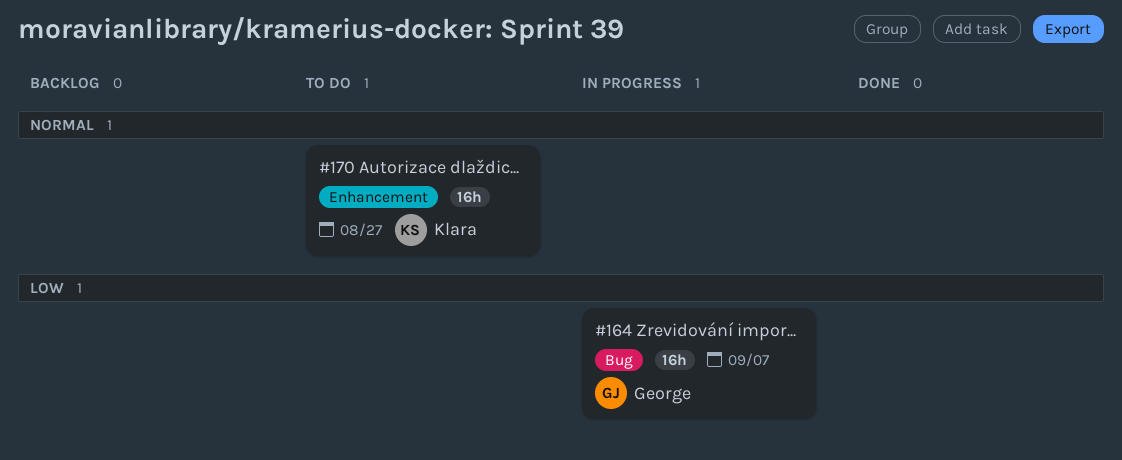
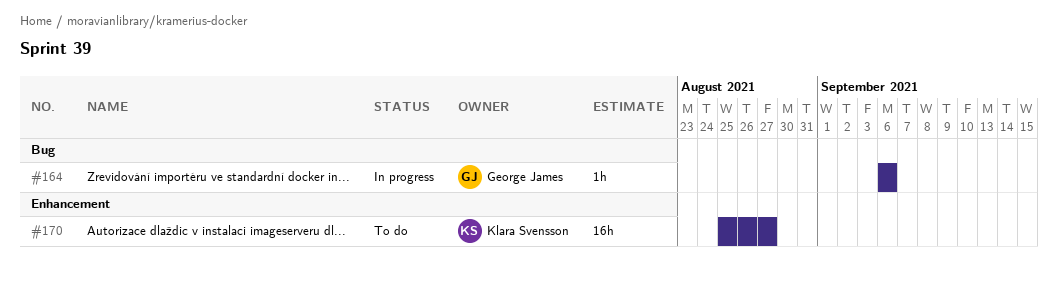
#164, estimate: 16h -> 1h
#164, due: Sep 7 -> Sep 6

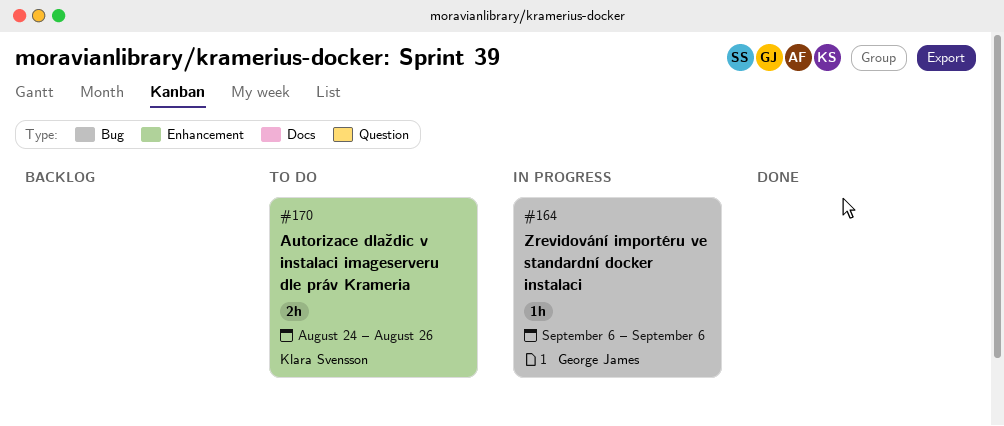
#170, estimate: 16h -> 2h
#170, start: Aug 25 -> Aug 24
#170, due: Aug 27 -> Aug 26

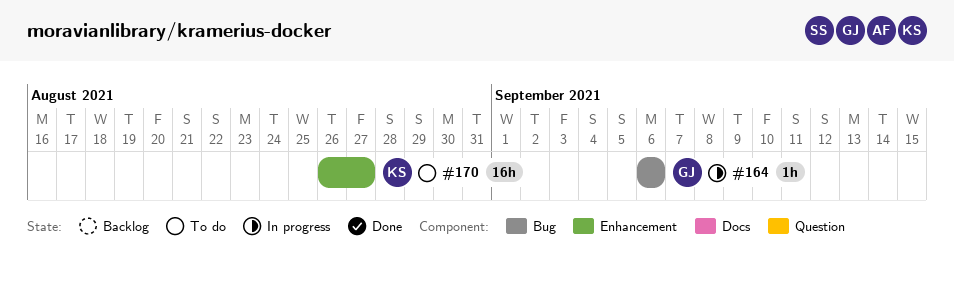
#170, estimate: 2h -> 16h
#170, start: Aug 24 -> Aug 26
#170, due: Aug 26 -> Aug 27

